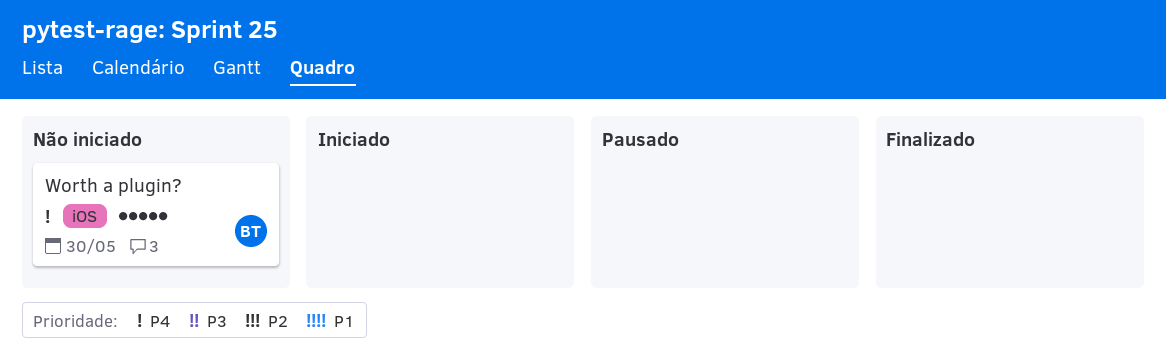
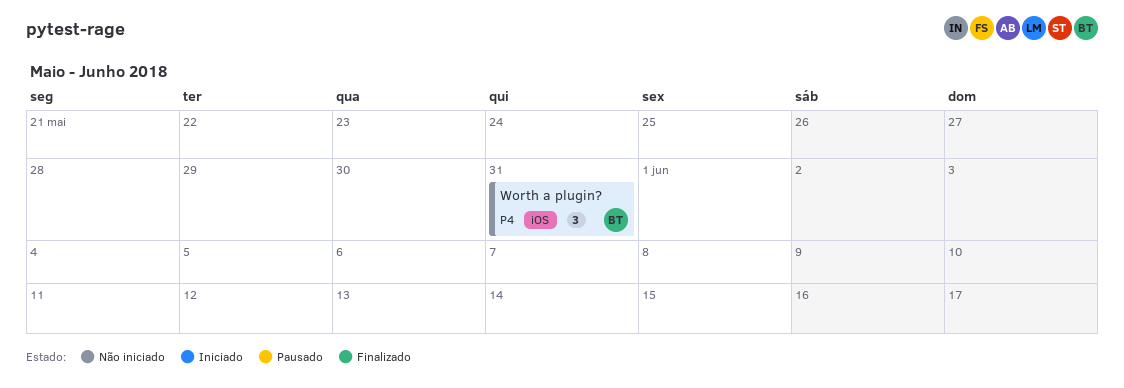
Worth a plugin?, estimate: 5 -> 3
Worth a plugin?, due: May 30 -> May 31

